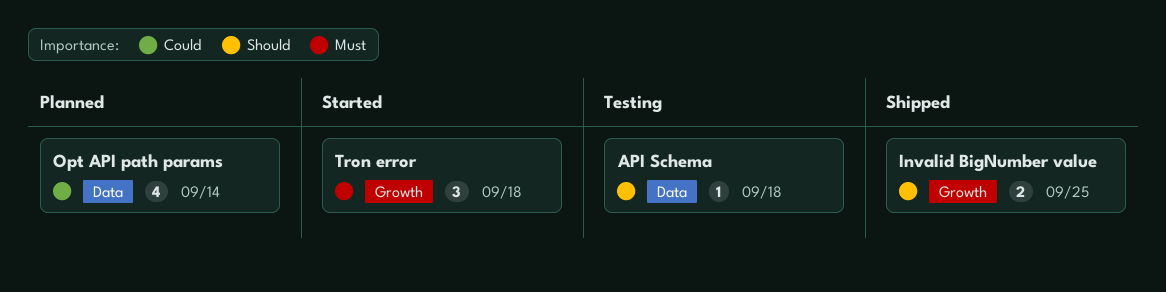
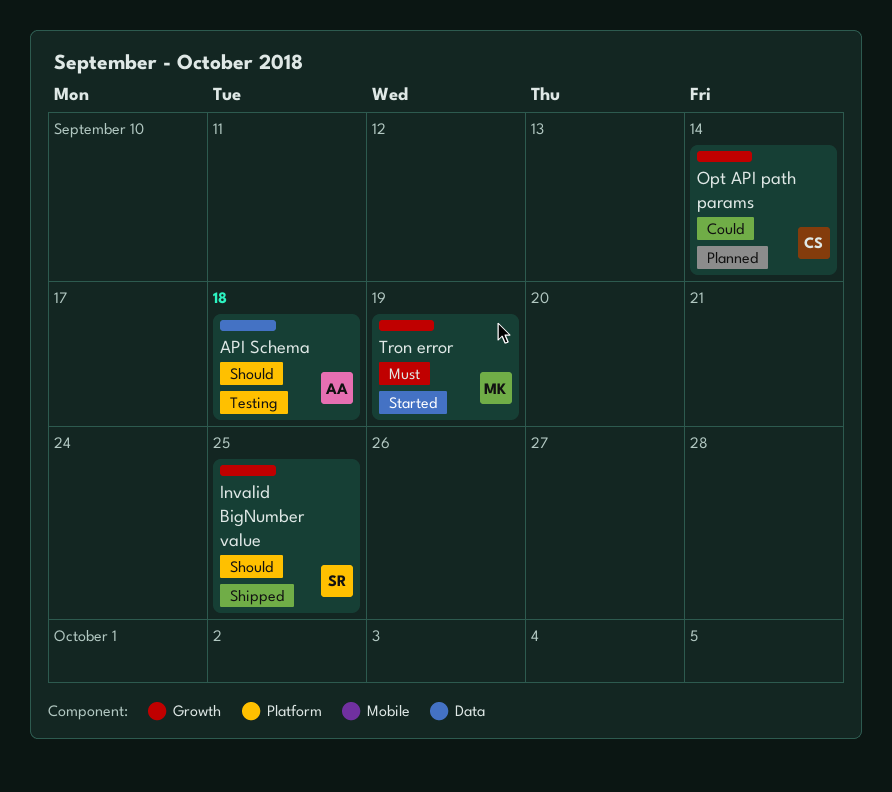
Opt API path params, label: Data -> Growth
Tron error, due: Sep 18 -> Sep 19

